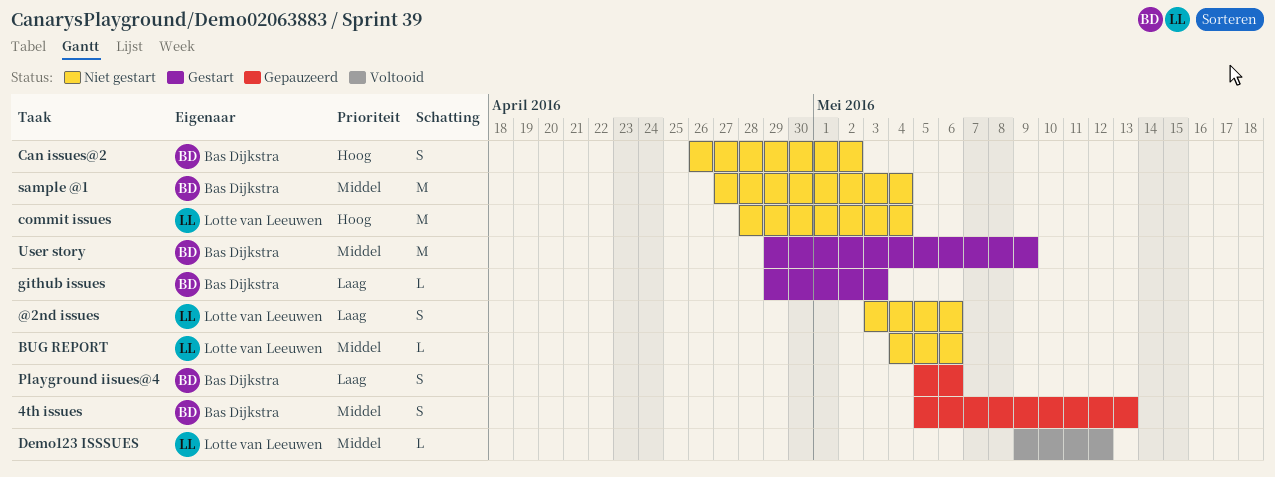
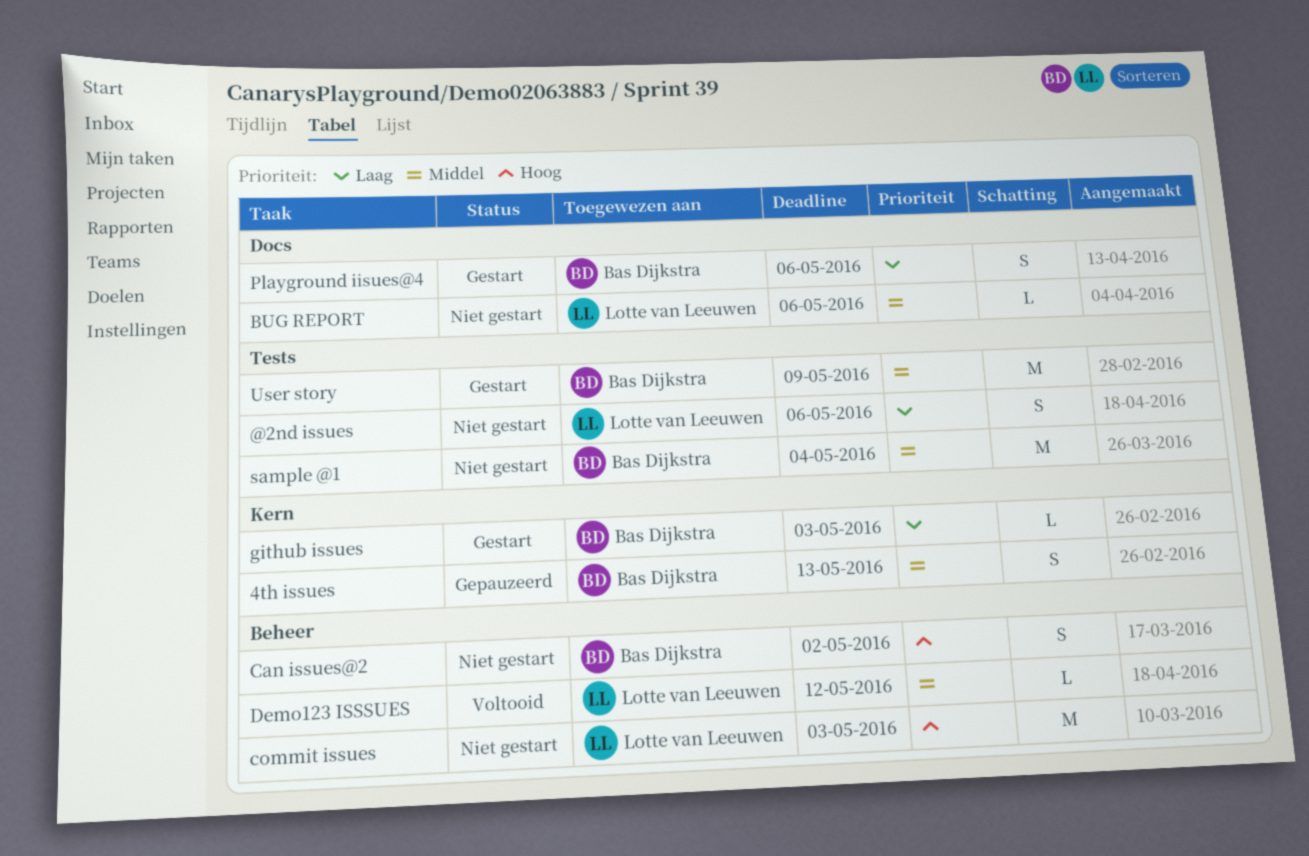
commit issues, due: May 4 -> May 3
Playground iisues@4, status: Gepauzeerd -> Gestart

